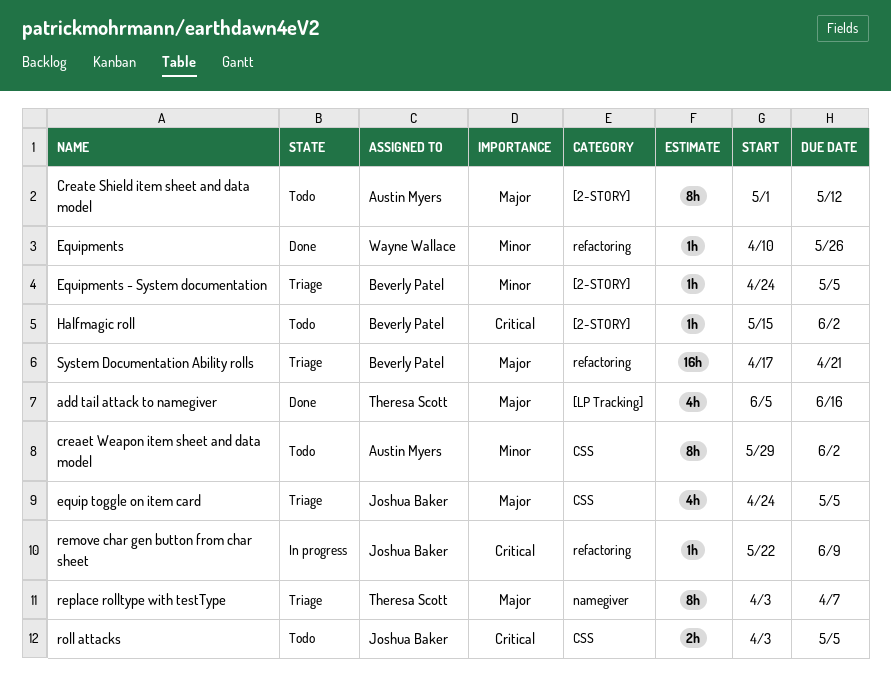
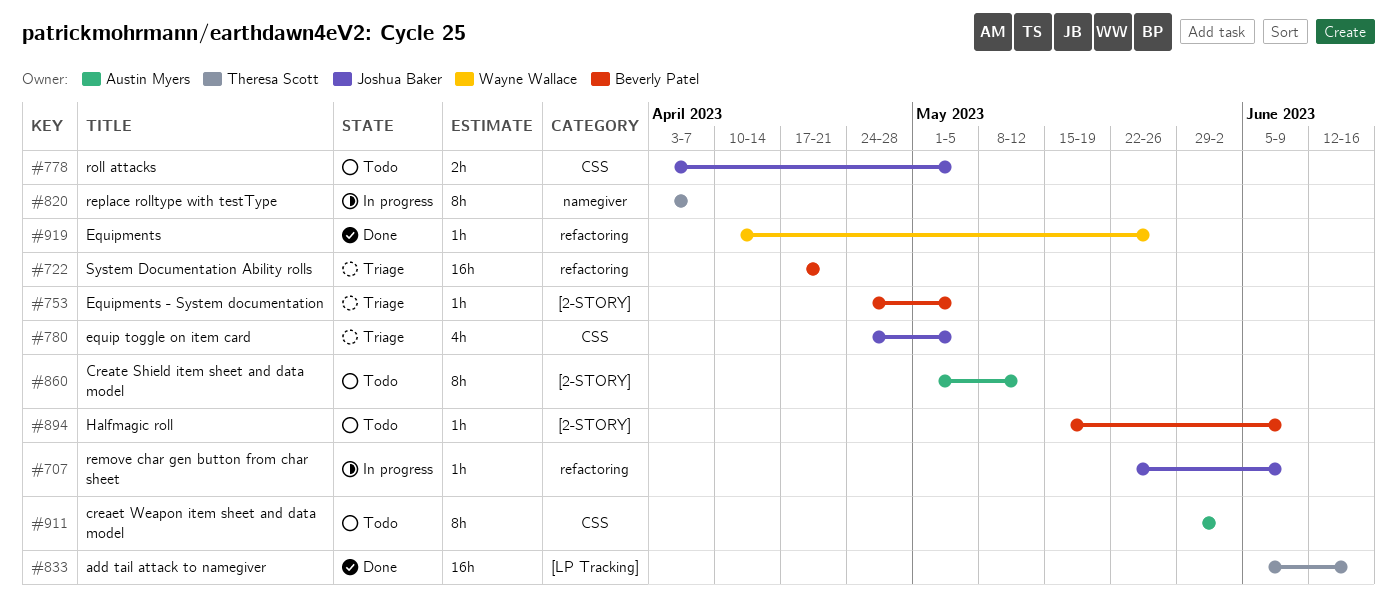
add tail attack to namegiver, estimate: 4h -> 16h
Halfmagic roll, due: Jun 2 -> Jun 9
replace rolltype with testType, status: Triage -> In progress

